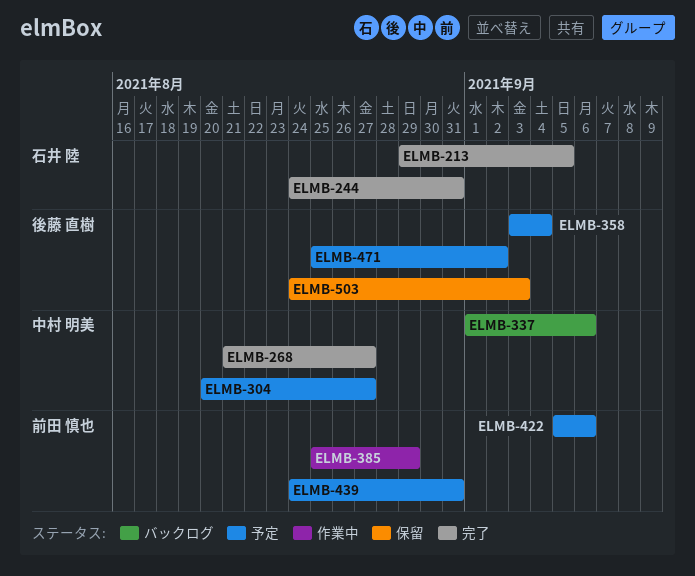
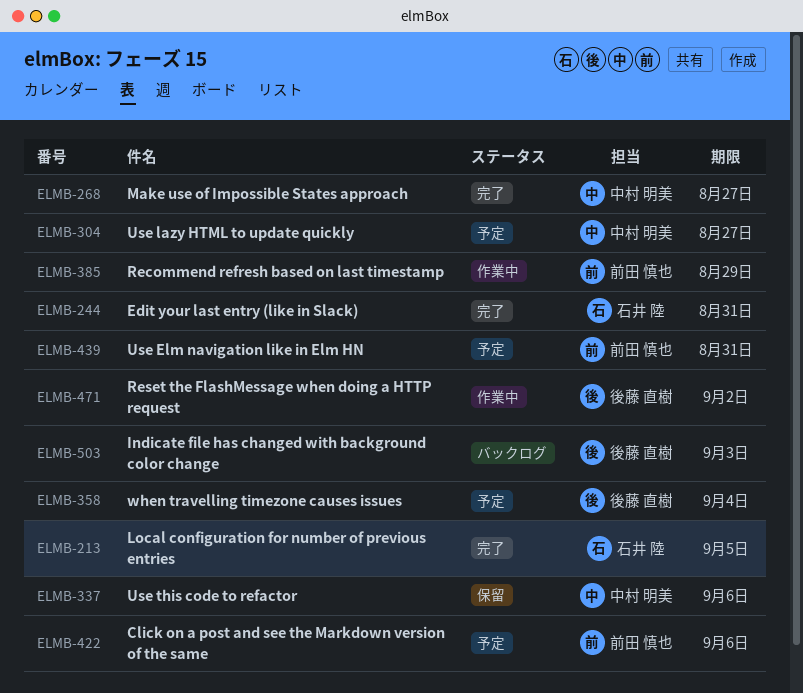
ELMB-337, status: バックログ -> 保留
ELMB-471, status: 予定 -> 作業中
ELMB-503, status: 保留 -> バックログ

